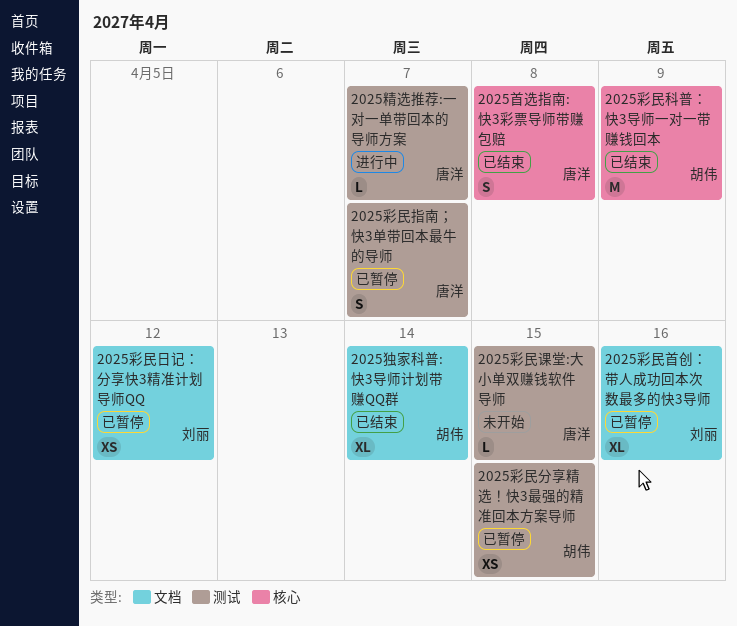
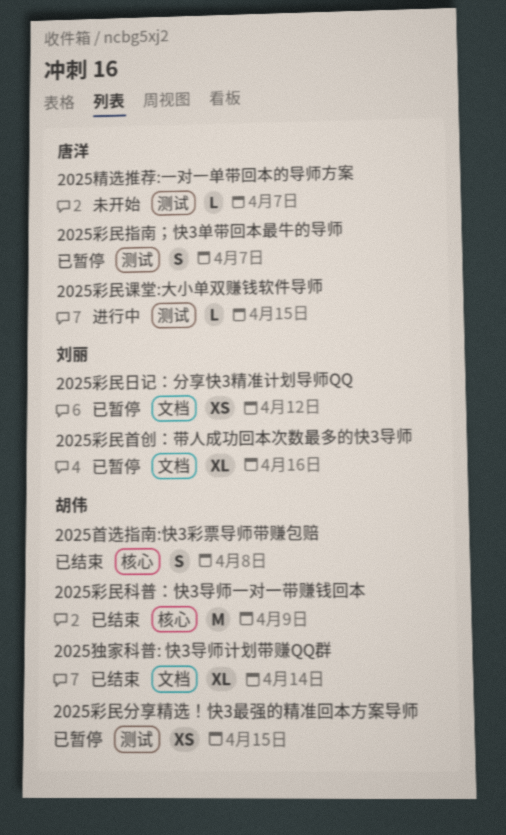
2025彩民课堂:大小单双赚钱软件导师, status: 未开始 -> 进行中
2025精选推荐:一对一单带回本的导师方案, status: 进行中 -> 未开始
2025首选指南:快3彩票导师带赚包赔, owner: 唐洋 -> 胡伟

